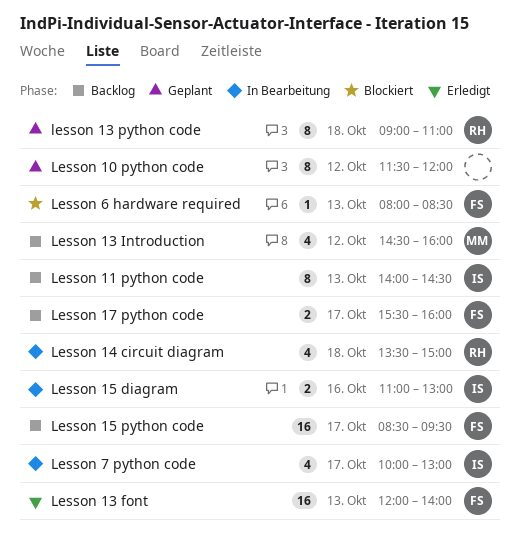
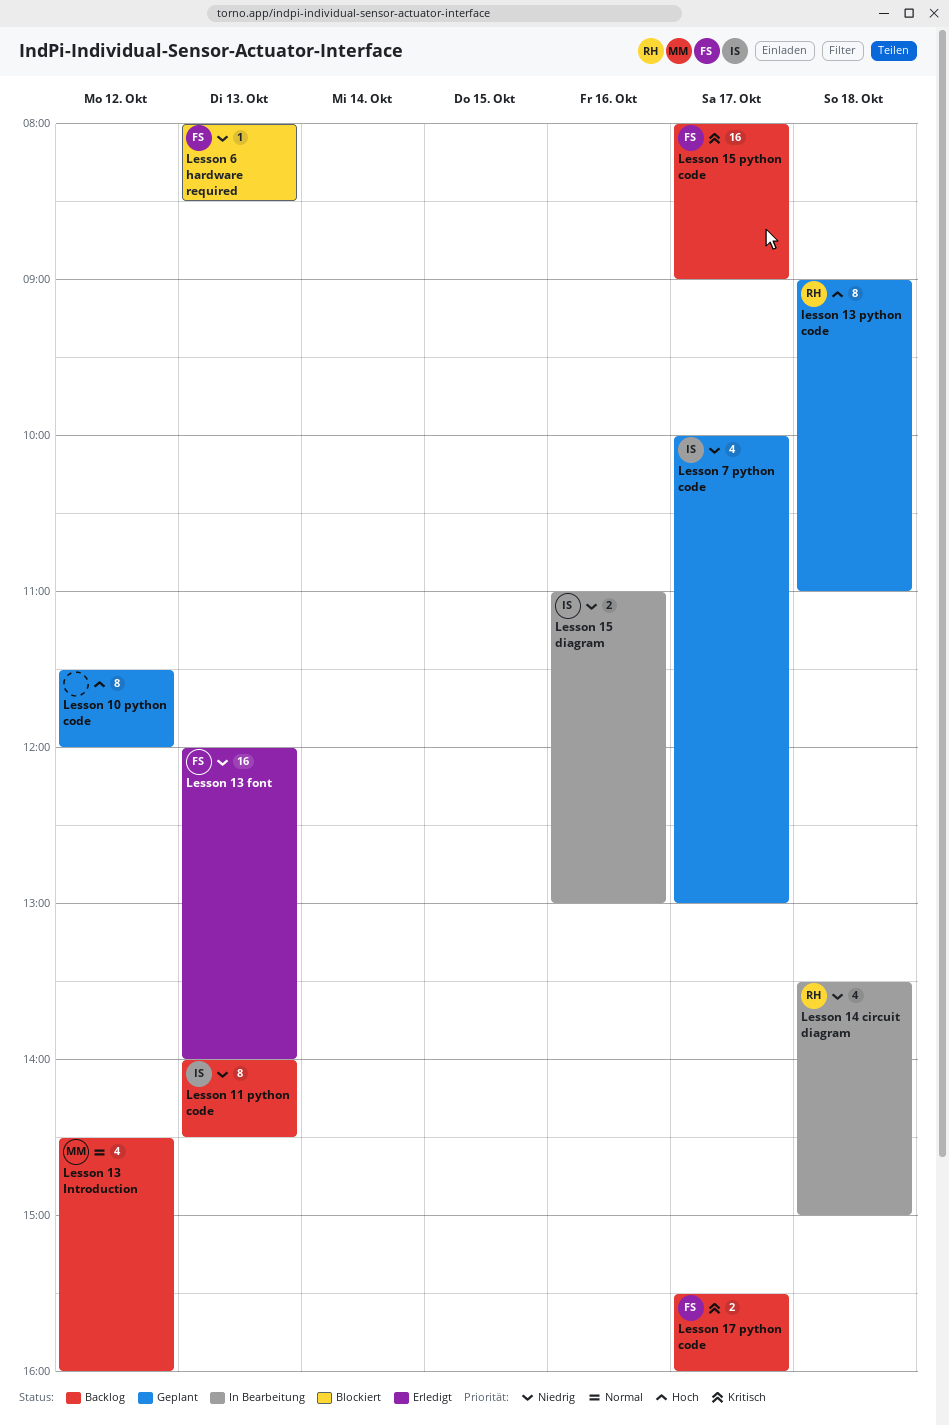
Lesson 15 python code, begins: 08:30 -> 08:00
Lesson 15 python code, ends: 09:30 -> 09:00
Lesson 7 python code, status: In Bearbeitung -> Geplant

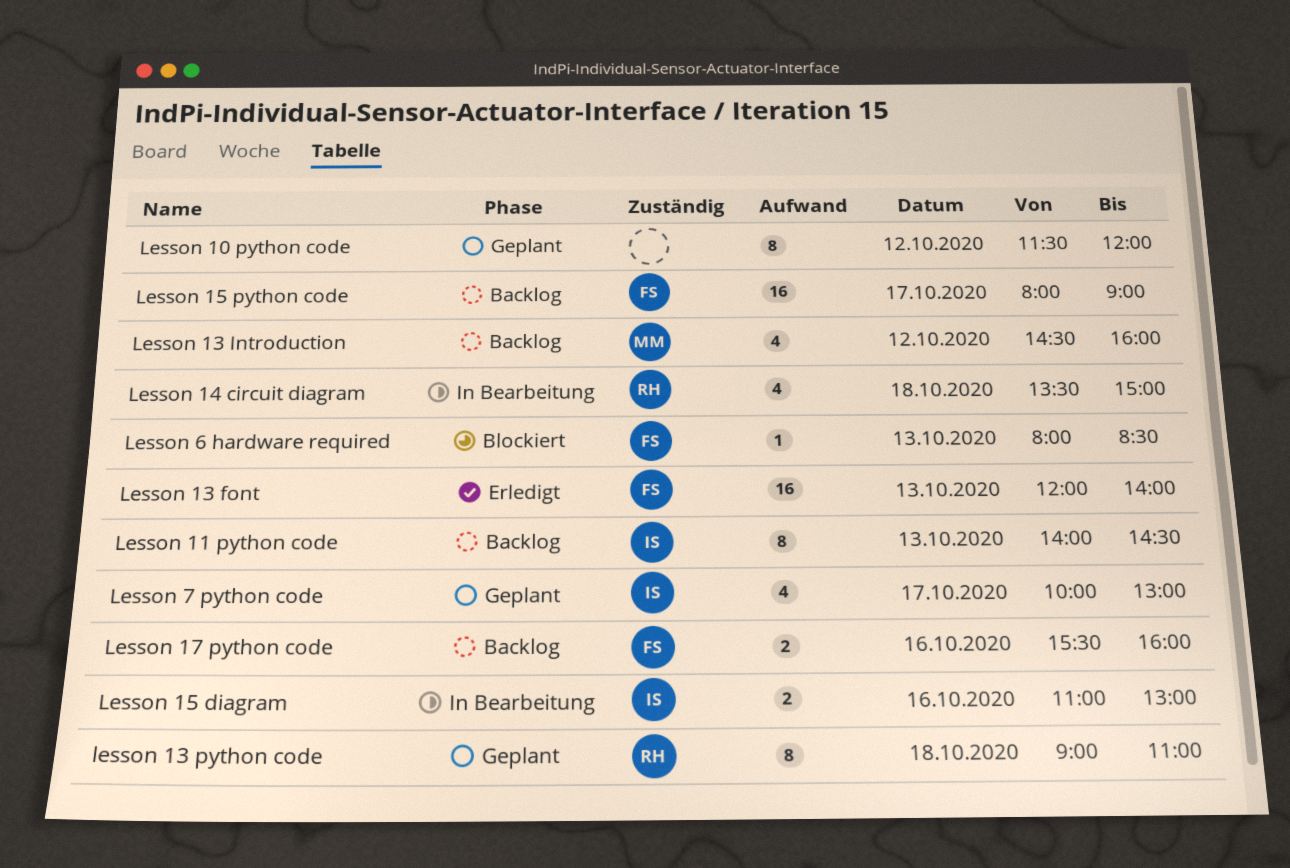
Lesson 17 python code, day: Oct 17 -> Oct 16

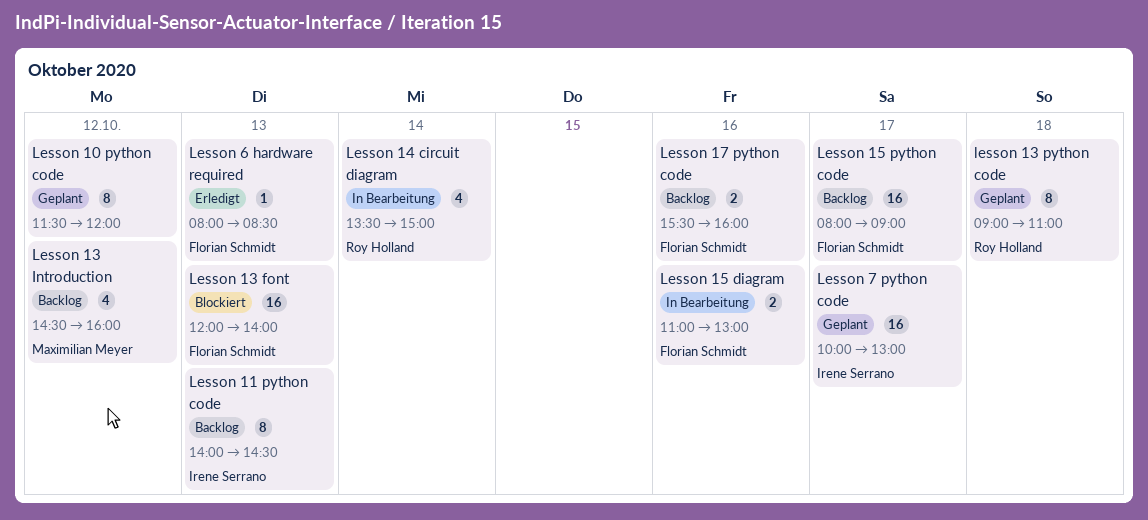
Lesson 13 font, status: Erledigt -> Blockiert
Lesson 14 circuit diagram, day: Oct 18 -> Oct 14
Lesson 15 diagram, owner: Irene Serrano -> Florian Schmidt
Lesson 6 hardware required, status: Blockiert -> Erledigt
Lesson 7 python code, estimate: 4 -> 16

